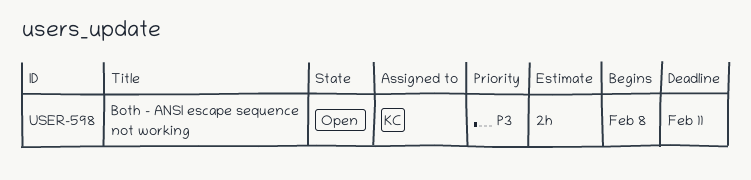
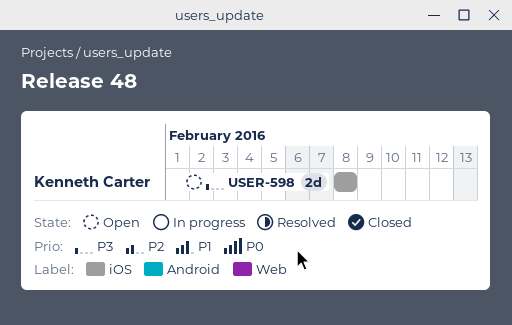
USER-598, estimate: 2h -> 2d
USER-598, due: Feb 11 -> Feb 8

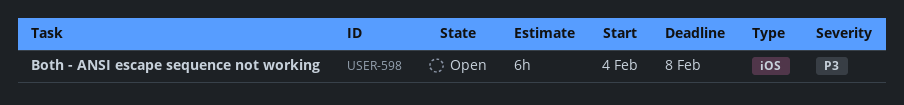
USER-598, estimate: 2d -> 6h
USER-598, start: Feb 8 -> Feb 4

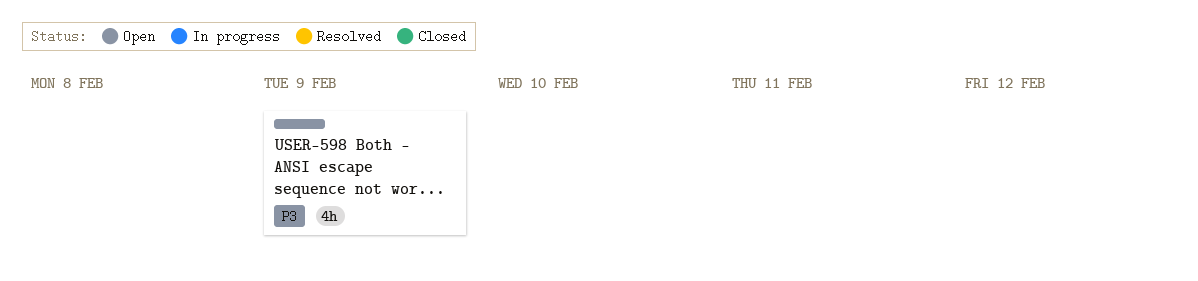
USER-598, estimate: 6h -> 4h
USER-598, due: Feb 8 -> Feb 9

